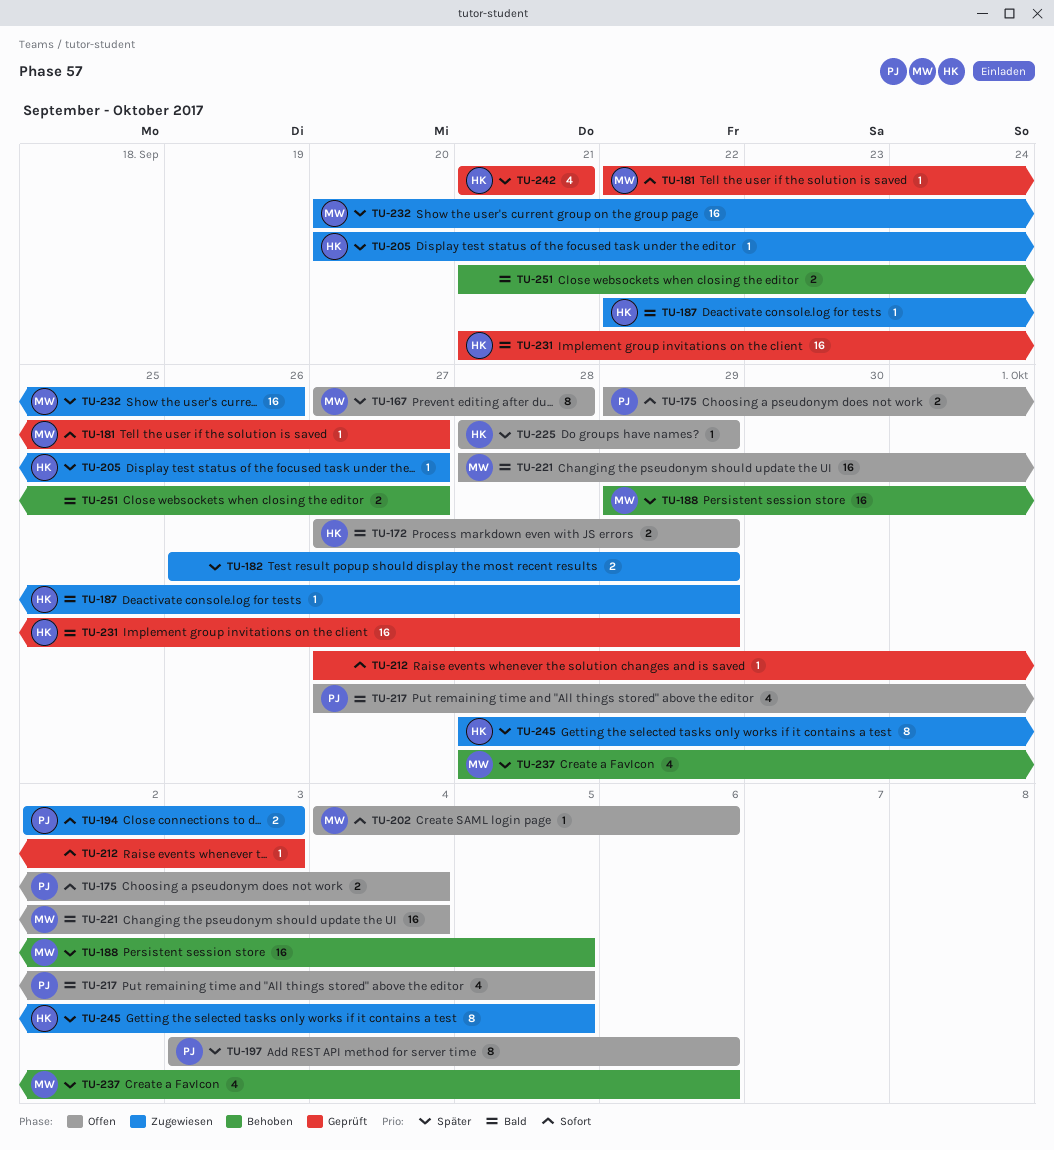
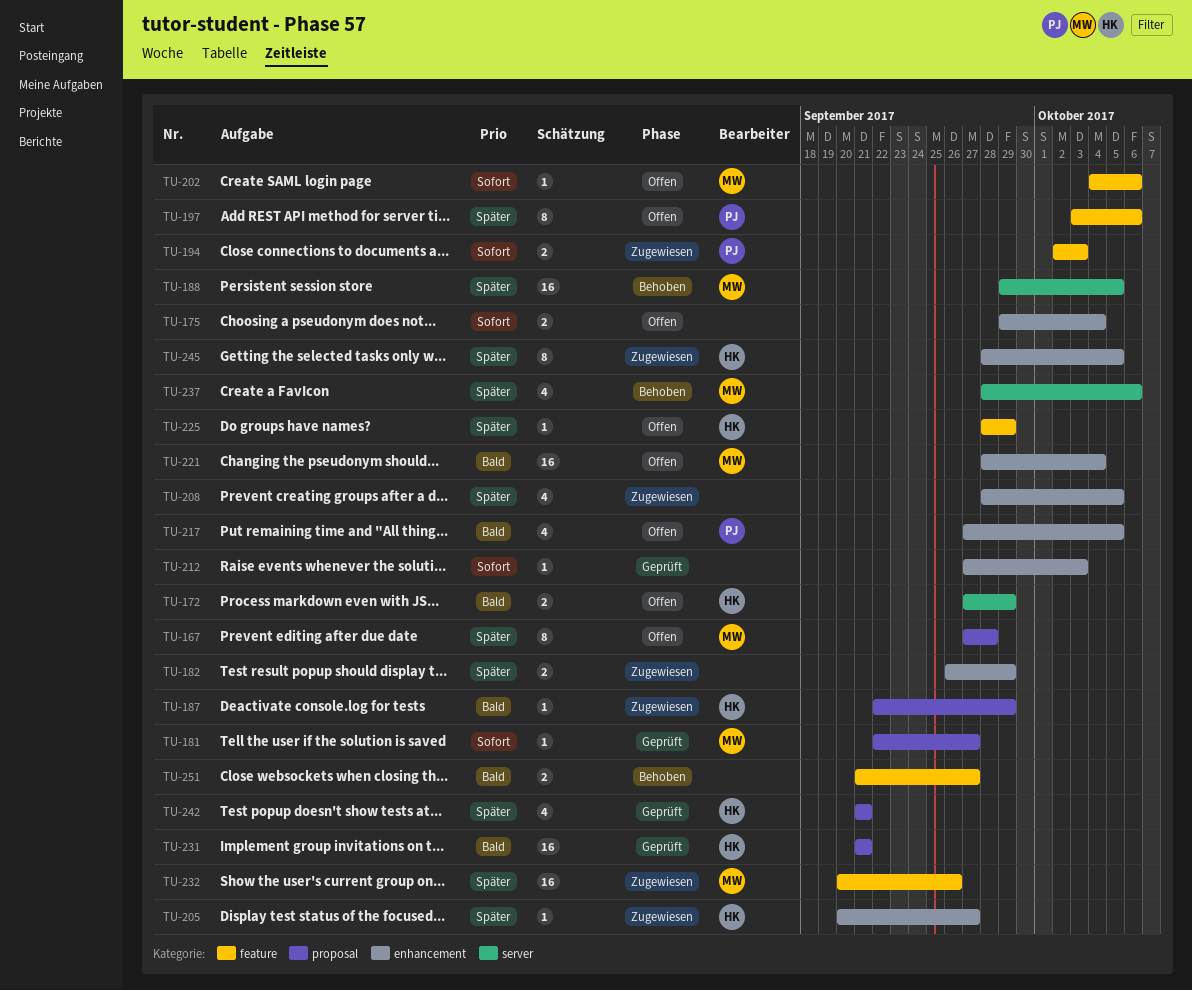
TU-175, owner: PJ -> none
TU-208: none -> present
TU-231, due: Sep 29 -> Sep 21

